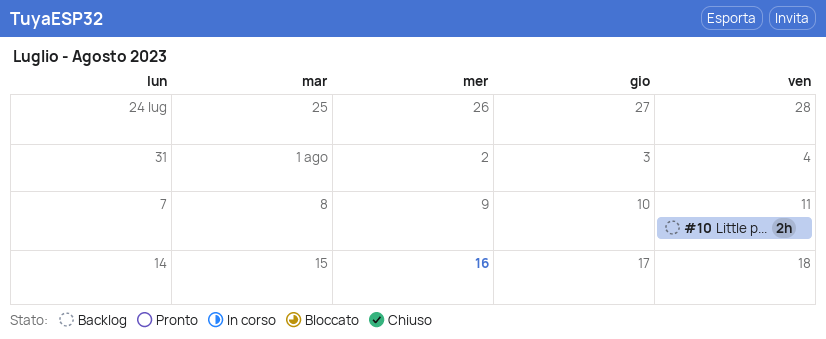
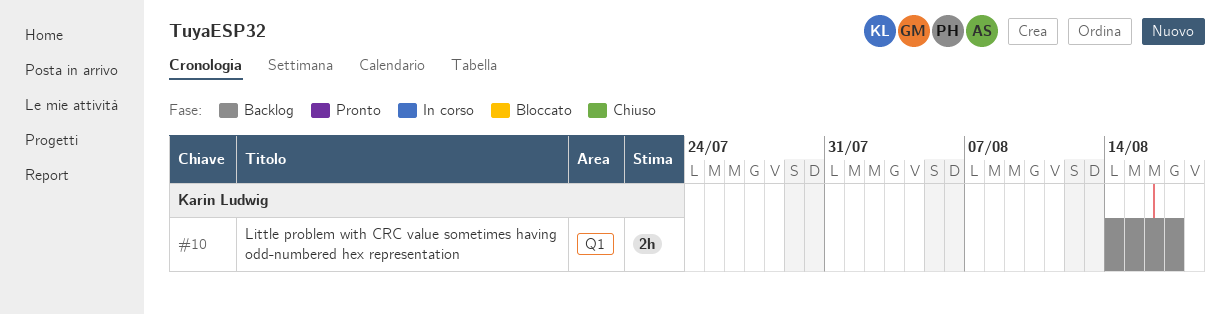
#10, start: Aug 11 -> Aug 14
#10, due: Aug 11 -> Aug 17

